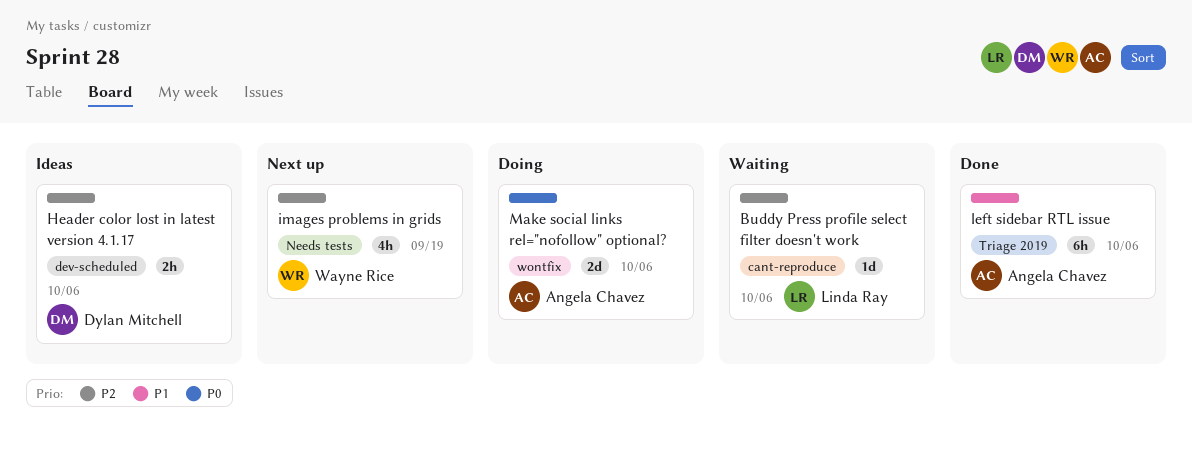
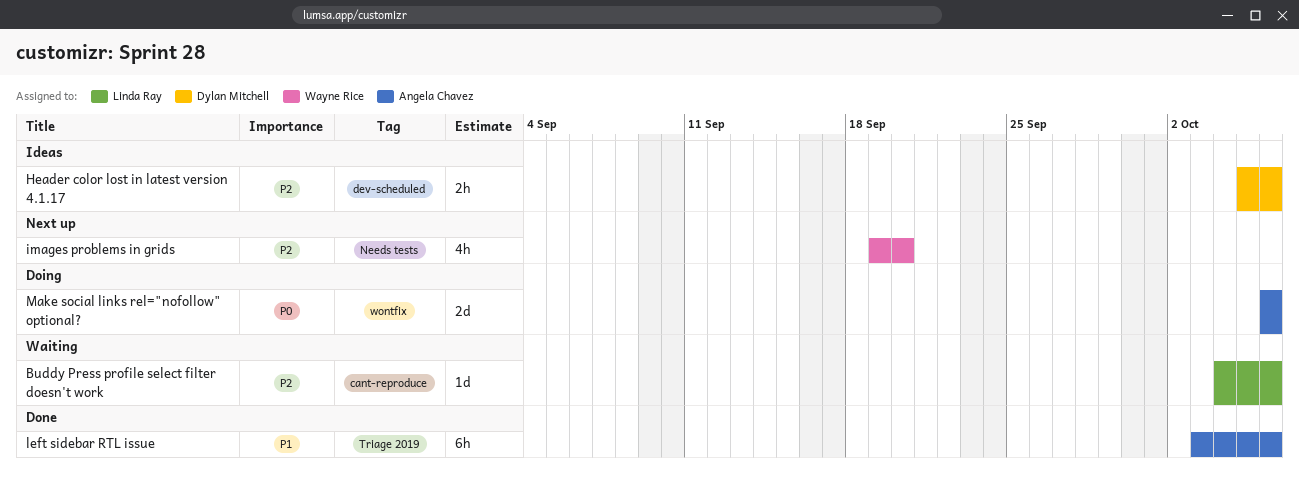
images problems in grids, due: Sep 19 -> Sep 20

